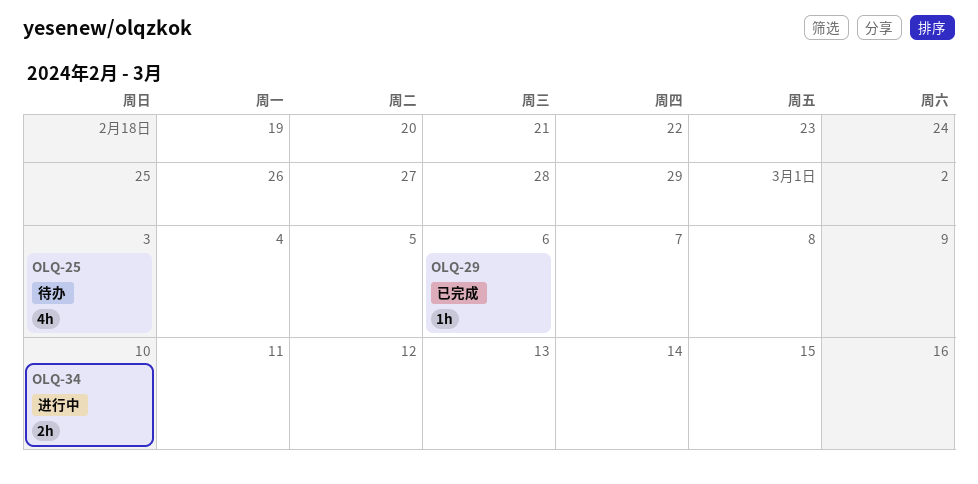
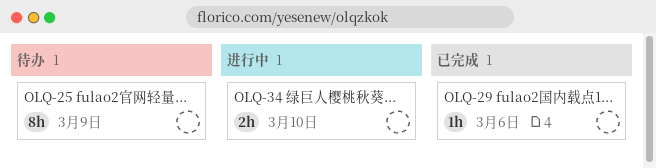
OLQ-25, estimate: 4h -> 8h
OLQ-25, due: Mar 3 -> Mar 9

